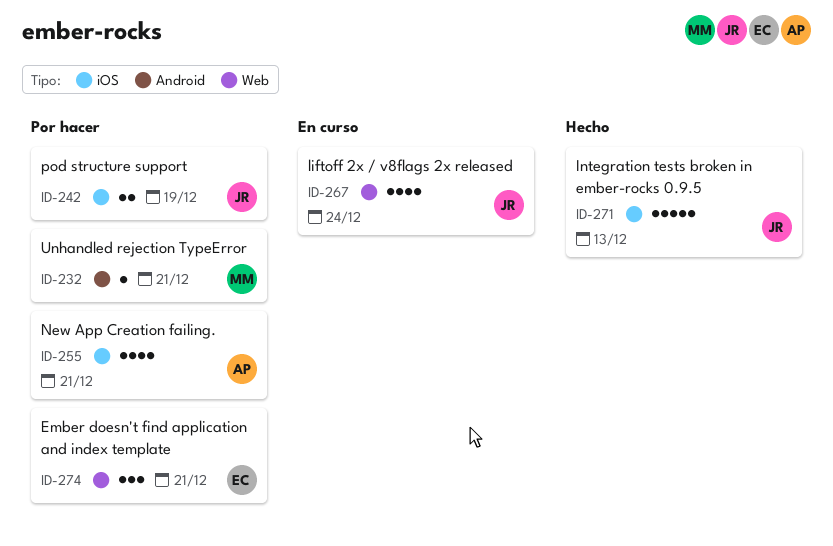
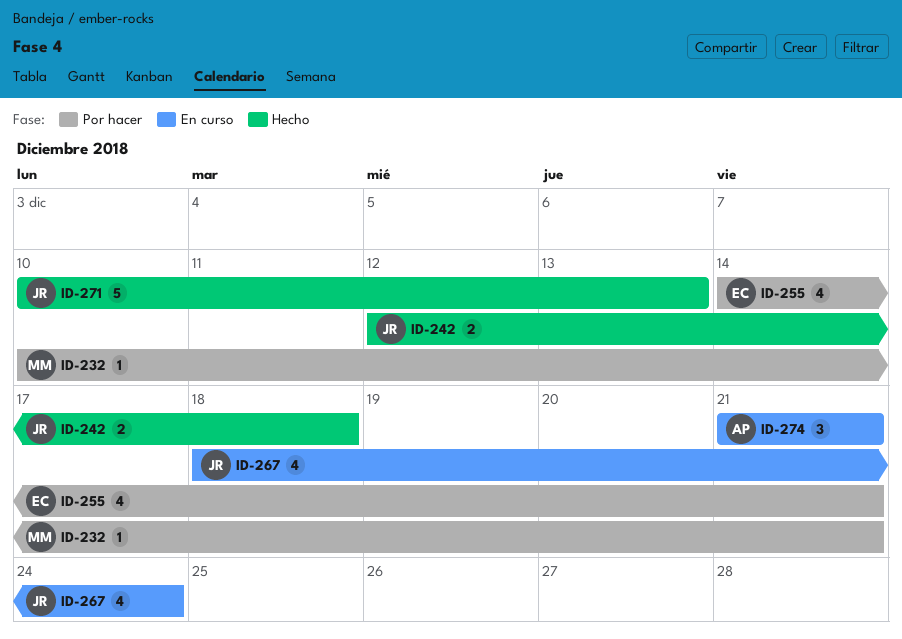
ID-242, status: Por hacer -> Hecho
ID-242, due: Dec 19 -> Dec 18
ID-255, owner: AP -> EC
ID-274, status: Por hacer -> En curso
ID-274, owner: EC -> AP

